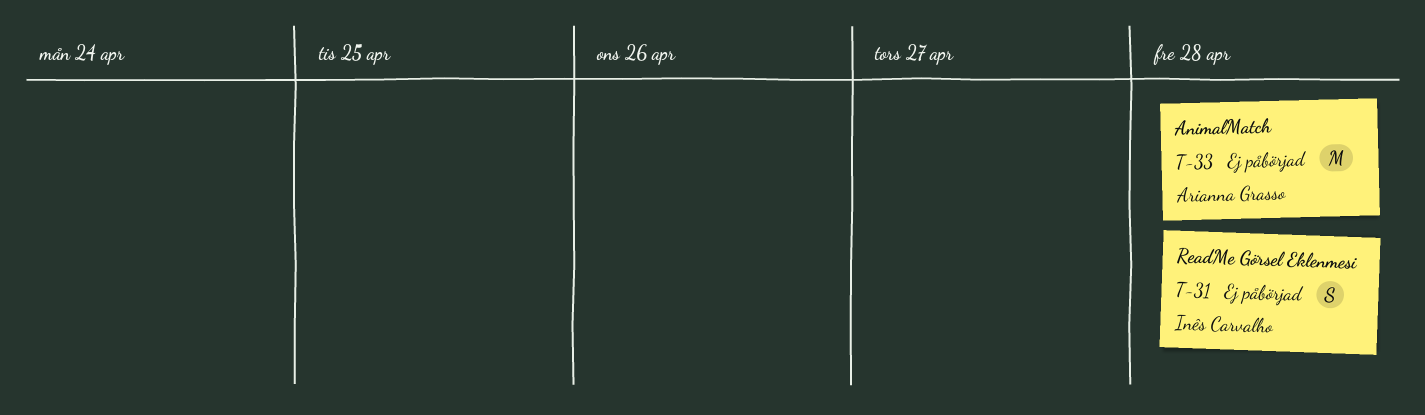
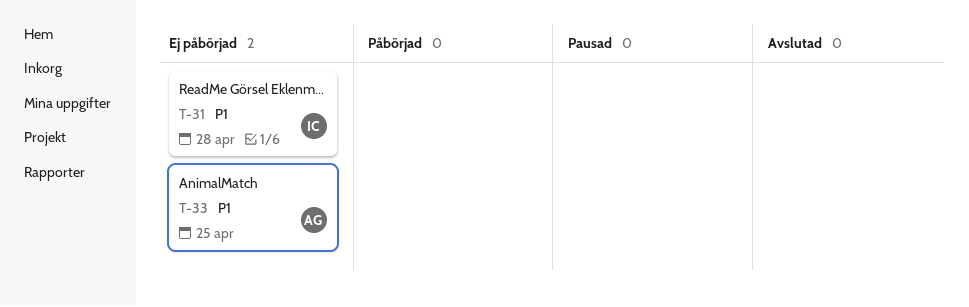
T-33, due: Apr 28 -> Apr 25

